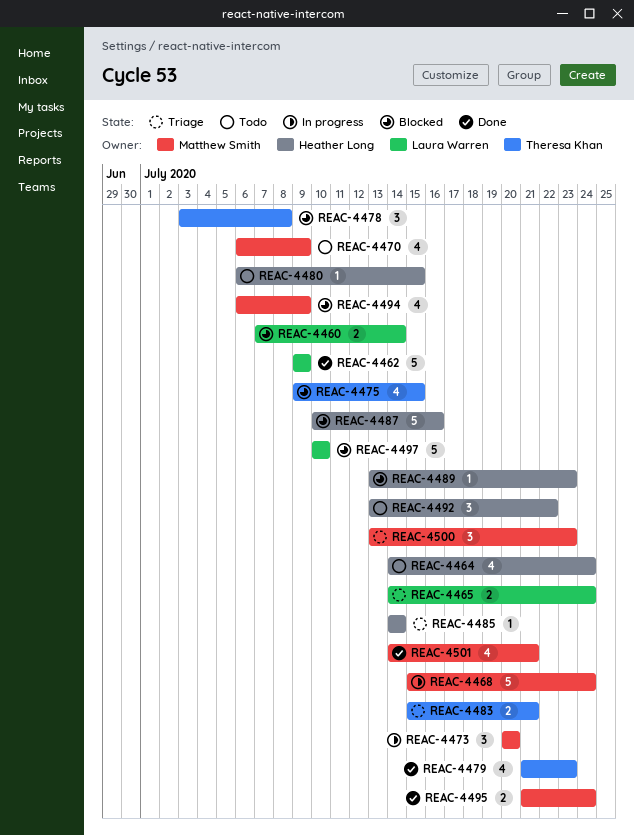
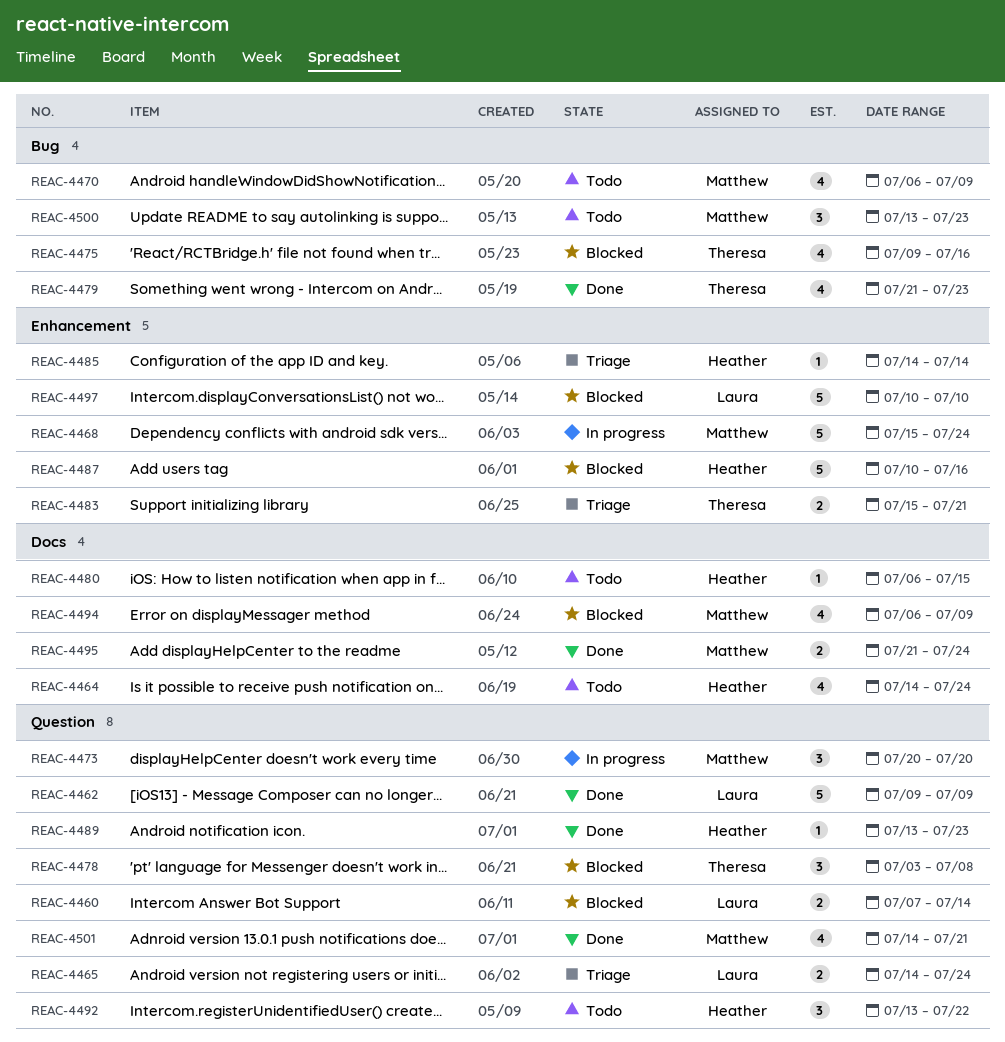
REAC-4475, due: Jul 15 -> Jul 16
REAC-4489, status: Blocked -> Done
REAC-4500, status: Triage -> Todo

